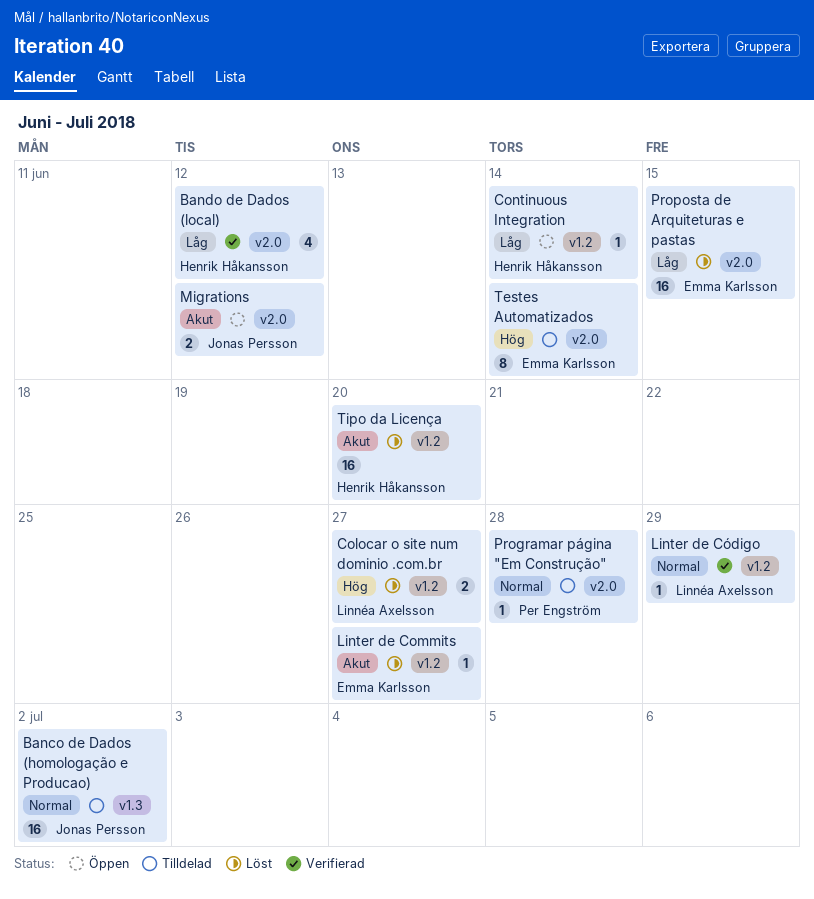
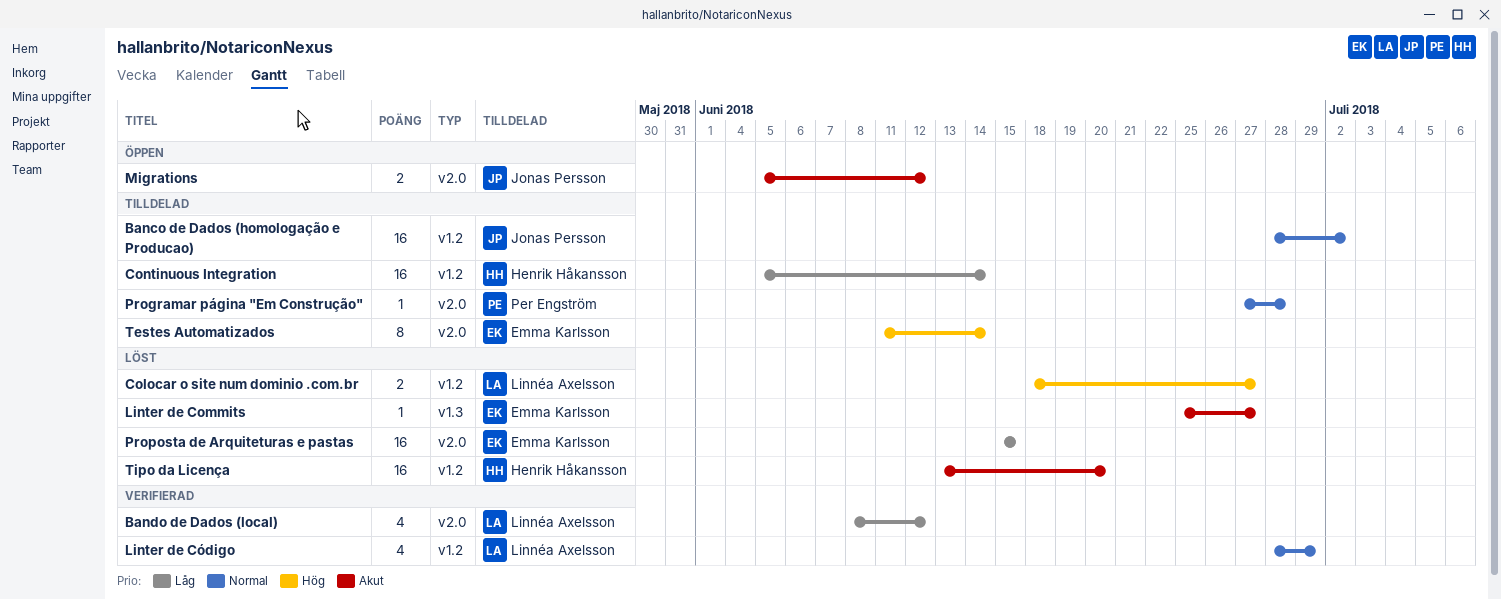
Banco de Dados (homologação e Producao), label: v1.3 -> v1.2
Bando de Dados (local), owner: Henrik Håkansson -> Linnéa Axelsson
Continuous Integration, status: Öppen -> Tilldelad
Continuous Integration, estimate: 1 -> 16
Linter de Commits, label: v1.2 -> v1.3
Linter de Código, estimate: 1 -> 4

